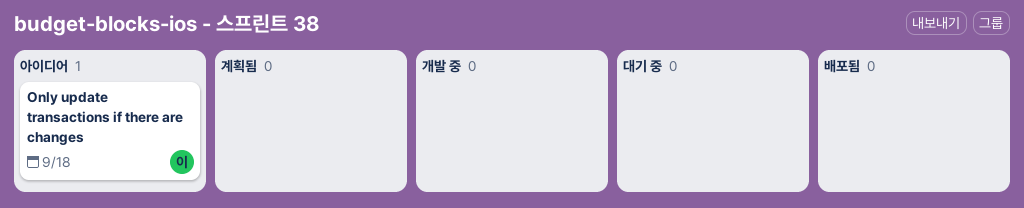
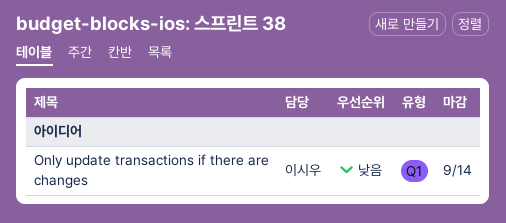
Only update transactions if there are changes, due: Sep 18 -> Sep 14

